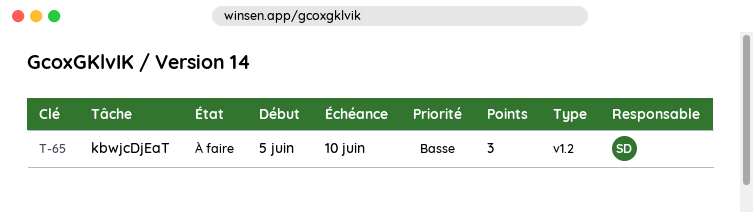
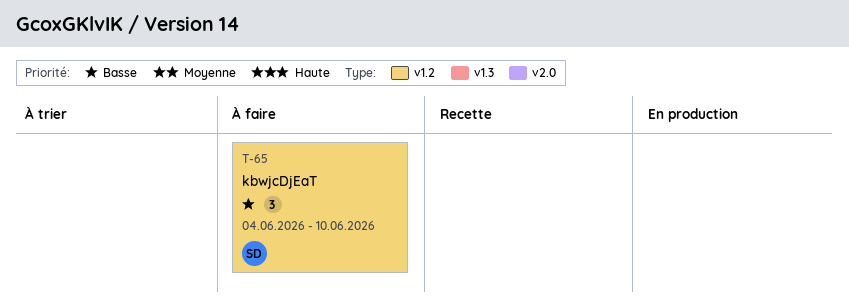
T-65, start: Jun 5 -> Jun 4

